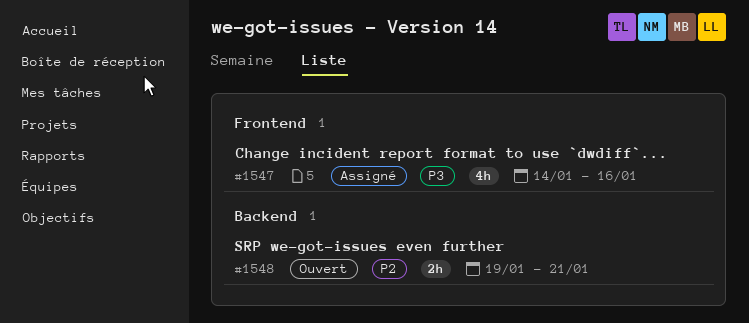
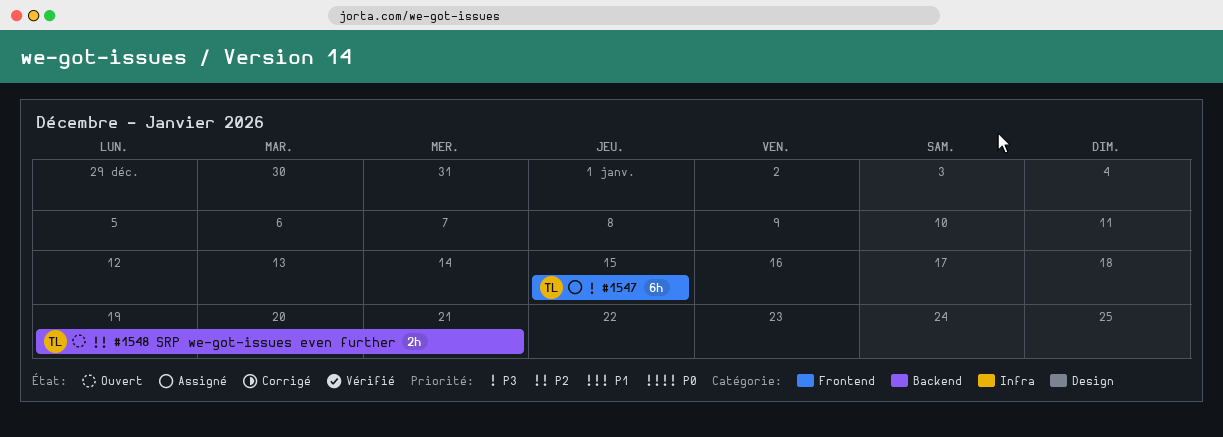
#1547, estimate: 4h -> 6h
#1547, start: Jan 14 -> Jan 15
#1547, due: Jan 16 -> Jan 15

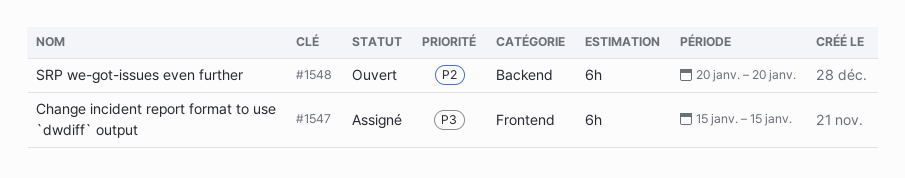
#1548, estimate: 2h -> 6h
#1548, start: Jan 19 -> Jan 20
#1548, due: Jan 21 -> Jan 20

